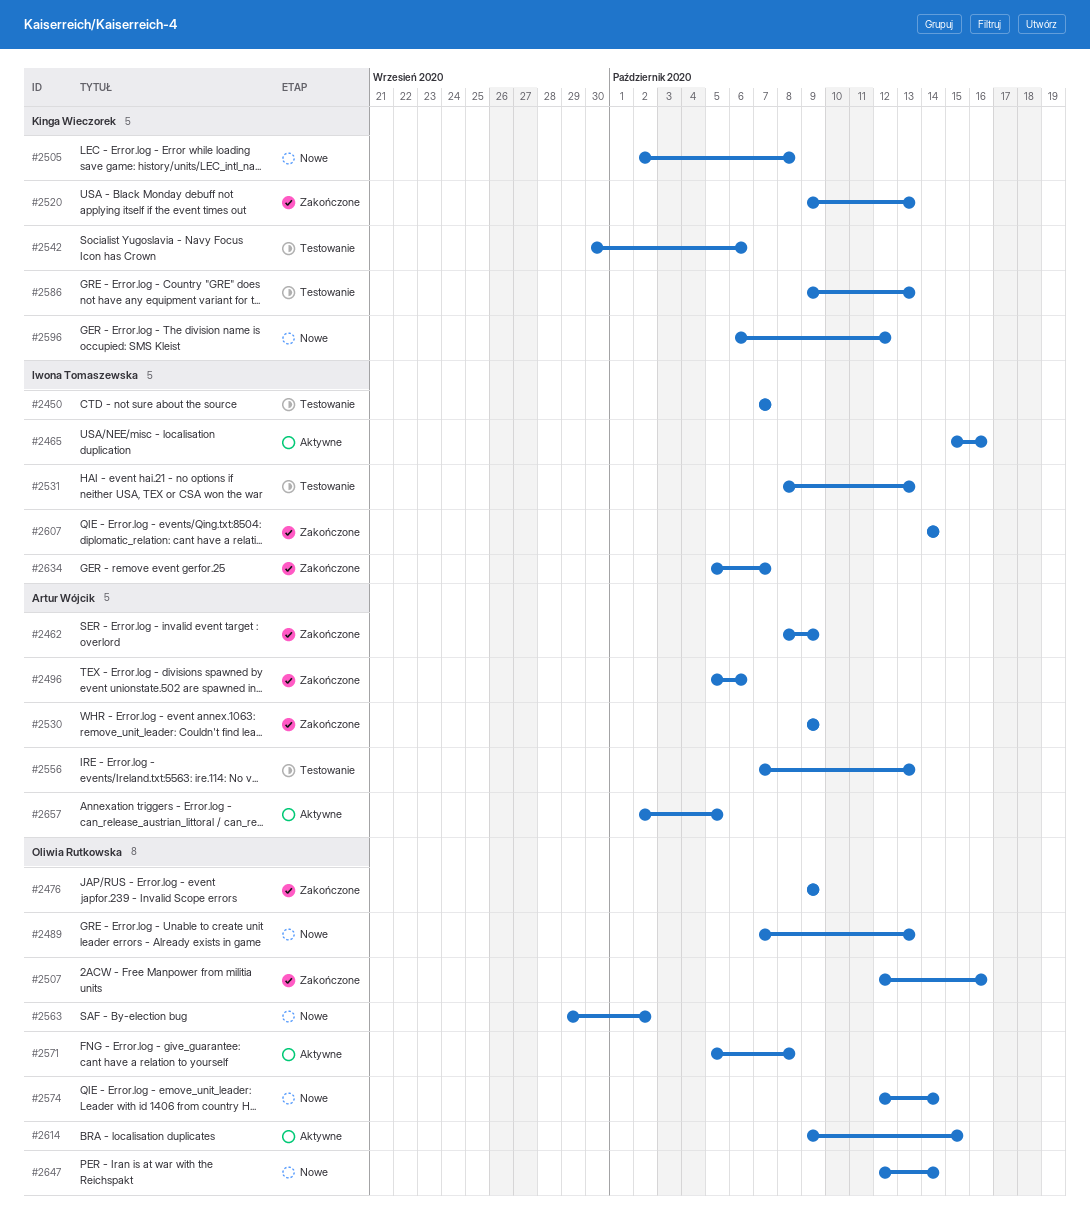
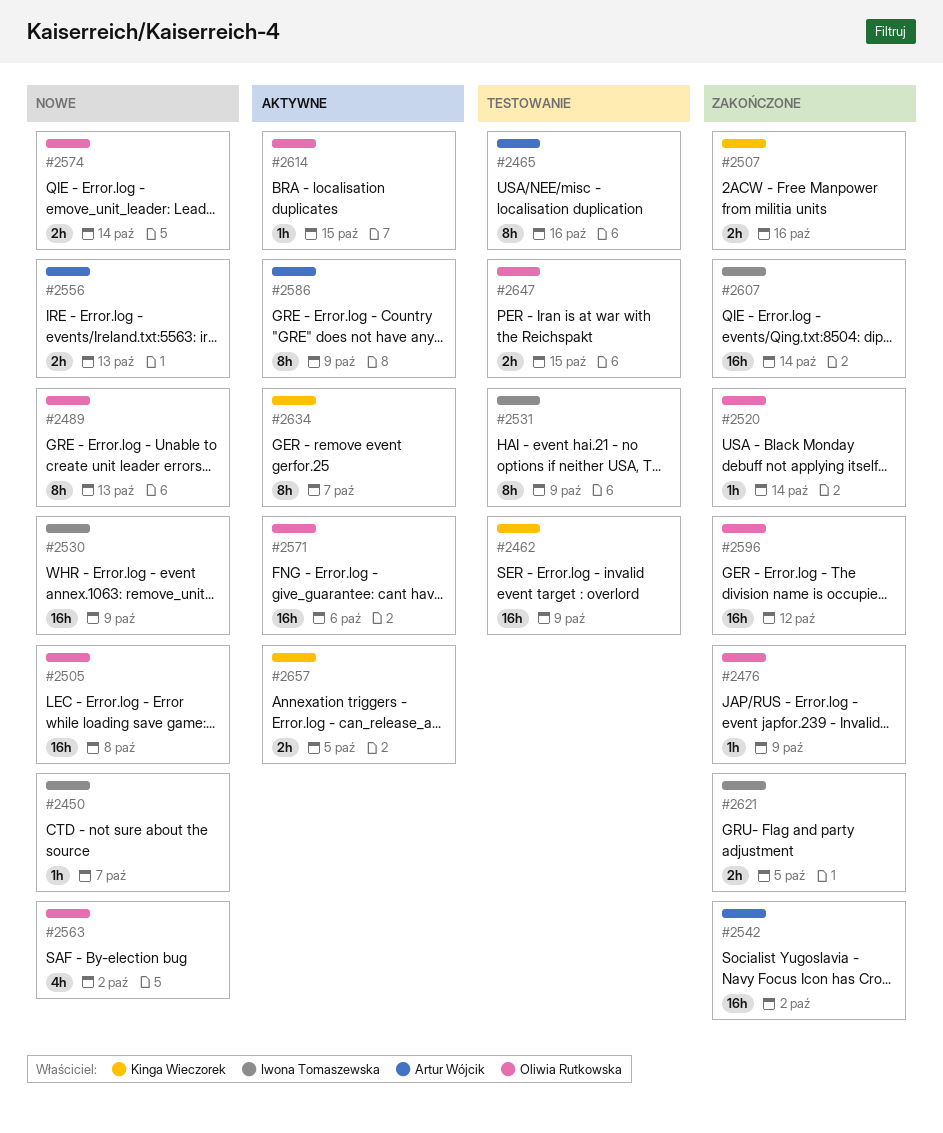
#2450, status: Testowanie -> Nowe
#2462, status: Zakończone -> Testowanie
#2462, owner: Artur Wójcik -> Kinga Wieczorek
#2465, status: Aktywne -> Testowanie
#2465, owner: Iwona Tomaszewska -> Artur Wójcik
#2496: present -> none
#2505, owner: Kinga Wieczorek -> Oliwia Rutkowska
#2507, owner: Oliwia Rutkowska -> Kinga Wieczorek
#2520, owner: Kinga Wieczorek -> Oliwia Rutkowska
#2520, due: Oct 13 -> Oct 14
#2530, status: Zakończone -> Nowe
#2530, owner: Artur Wójcik -> Iwona Tomaszewska
#2531, due: Oct 13 -> Oct 9
#2542, status: Testowanie -> Zakończone
#2542, owner: Kinga Wieczorek -> Artur Wójcik
#2542, due: Oct 6 -> Oct 2
#2556, status: Testowanie -> Nowe
#2571, due: Oct 8 -> Oct 6
#2586, status: Testowanie -> Aktywne
#2586, owner: Kinga Wieczorek -> Artur Wójcik
#2586, due: Oct 13 -> Oct 9
#2596, status: Nowe -> Zakończone
#2596, owner: Kinga Wieczorek -> Oliwia Rutkowska
#2621: none -> present
#2634, status: Zakończone -> Aktywne
#2634, owner: Iwona Tomaszewska -> Kinga Wieczorek
#2647, status: Nowe -> Testowanie
#2647, due: Oct 14 -> Oct 15
#2657, owner: Artur Wójcik -> Kinga Wieczorek

